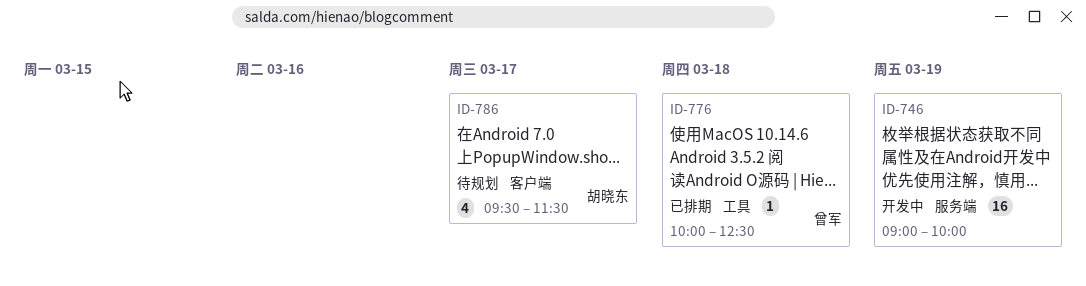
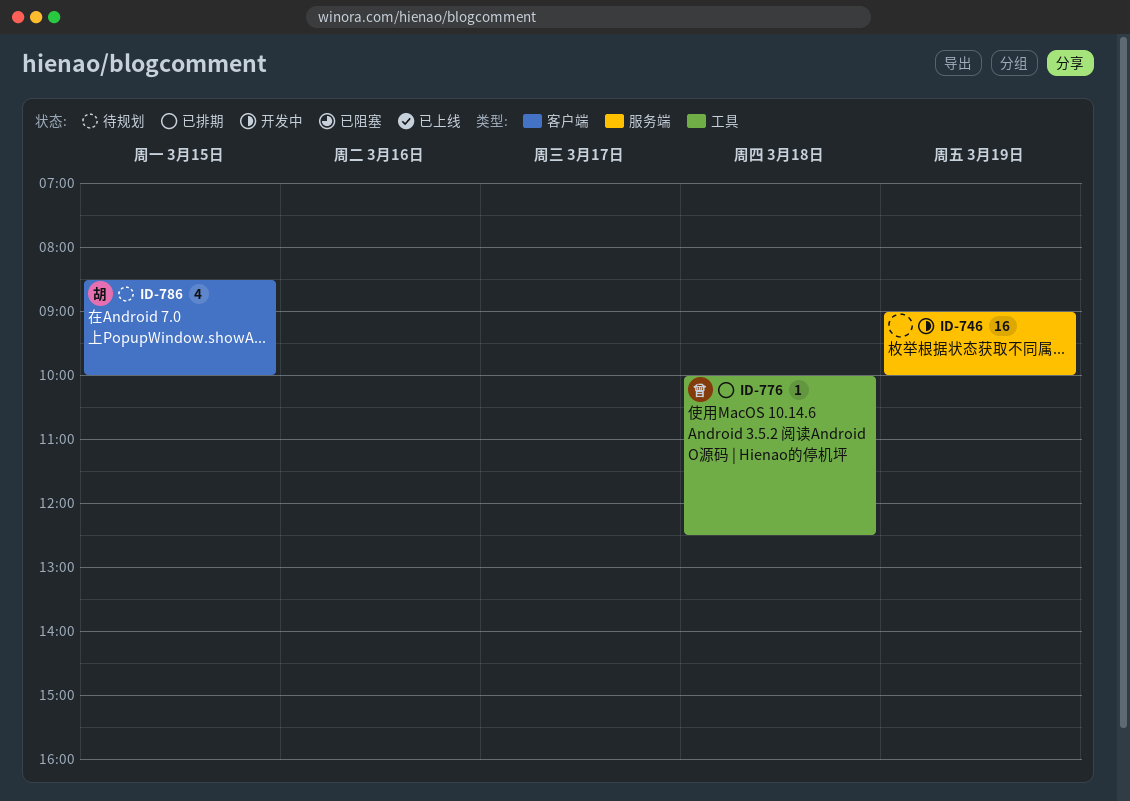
ID-786, day: Mar 17 -> Mar 15
ID-786, begins: 09:30 -> 08:30
ID-786, ends: 11:30 -> 10:00

